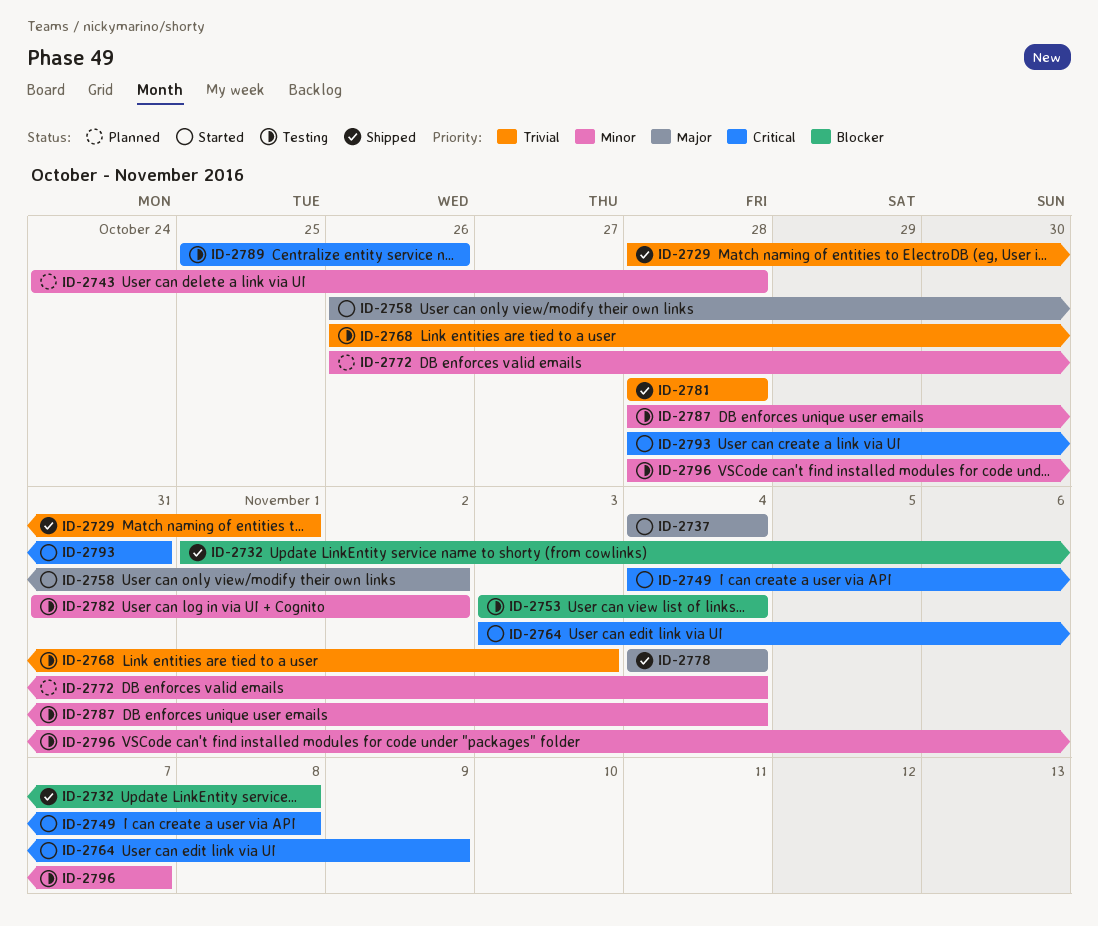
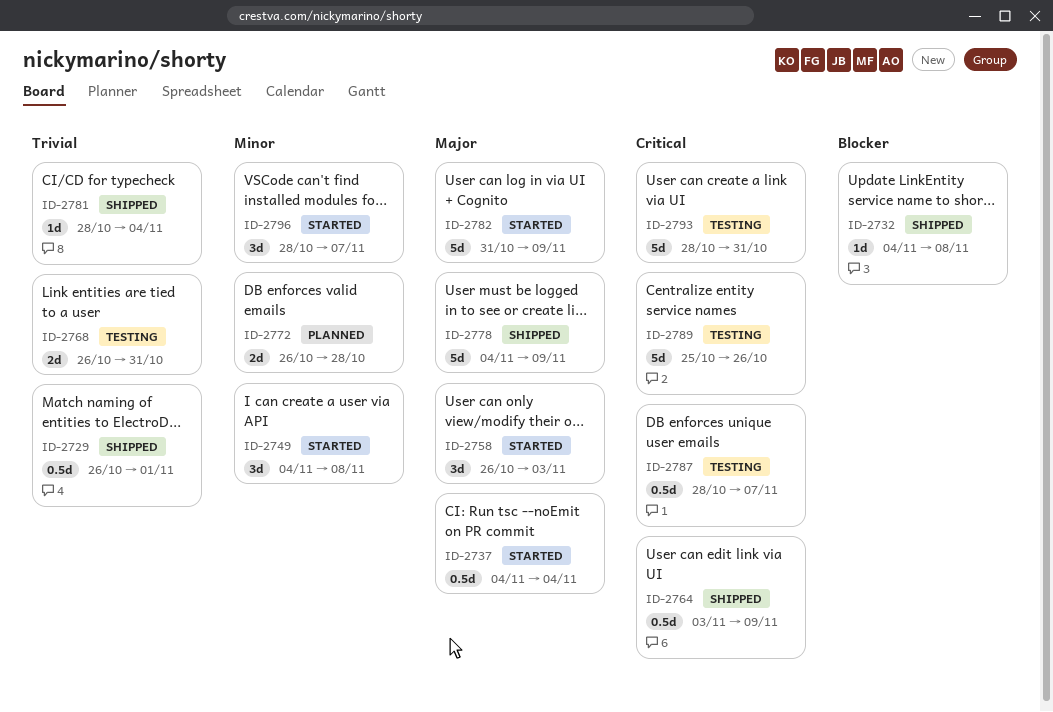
ID-2729, start: Oct 28 -> Oct 26
ID-2732, start: Nov 1 -> Nov 4
ID-2743: present -> none
ID-2749, priority: Critical -> Minor
ID-2753: present -> none
ID-2758, due: Nov 2 -> Nov 3
ID-2764, status: Started -> Shipped
ID-2768, due: Nov 3 -> Oct 31
ID-2772, due: Nov 4 -> Oct 28
ID-2778, due: Nov 4 -> Nov 9
ID-2781, due: Oct 28 -> Nov 4
ID-2782, status: Testing -> Started
ID-2782, priority: Minor -> Major
ID-2782, due: Nov 2 -> Nov 9
ID-2787, priority: Minor -> Critical
ID-2787, due: Nov 4 -> Nov 7
ID-2793, status: Started -> Testing
ID-2796, status: Testing -> Started

